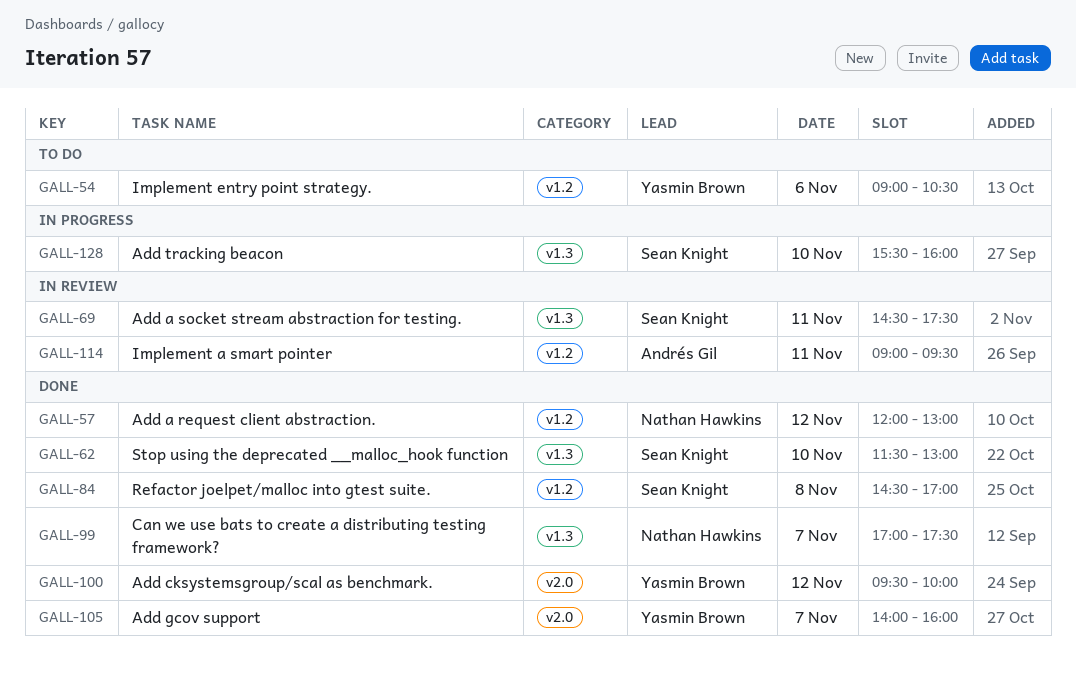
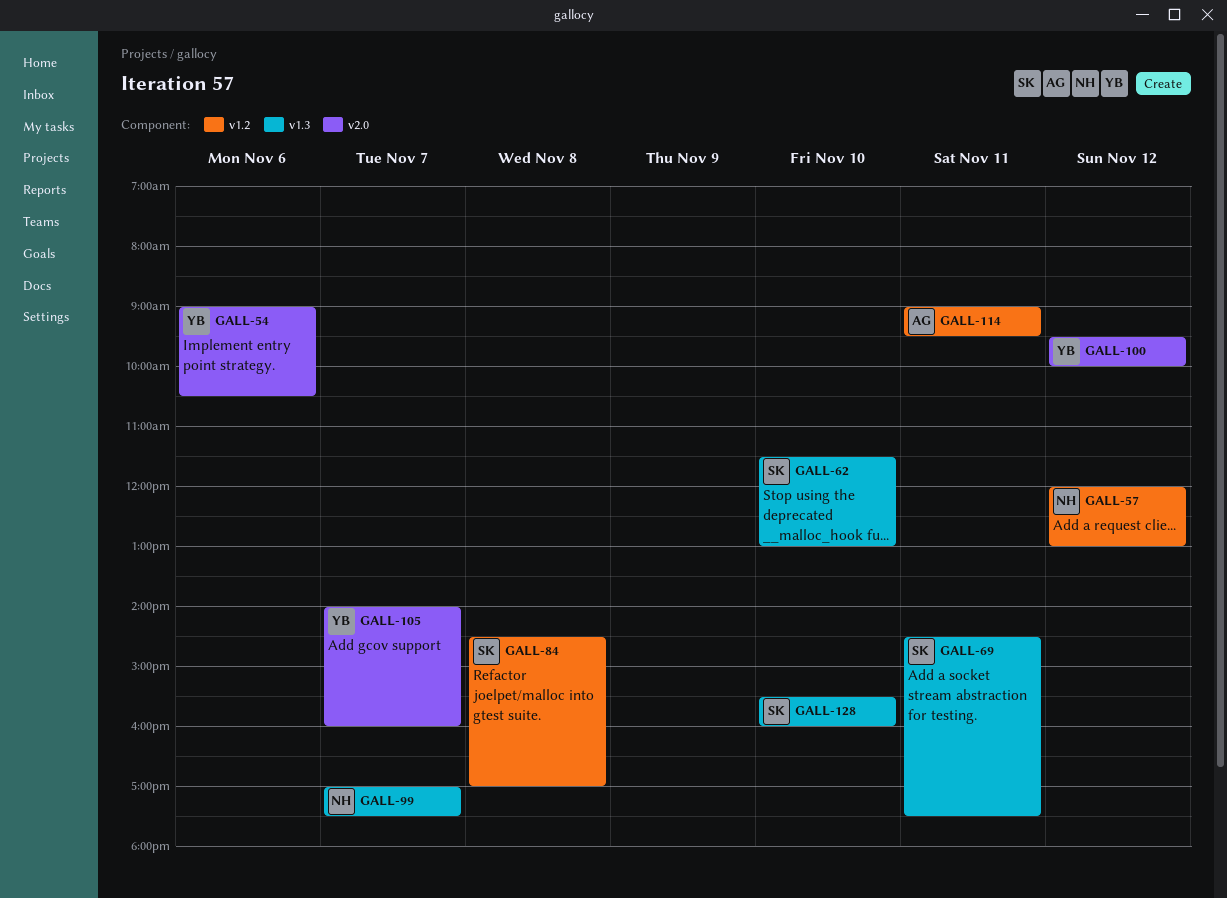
GALL-54, label: v1.2 -> v2.0

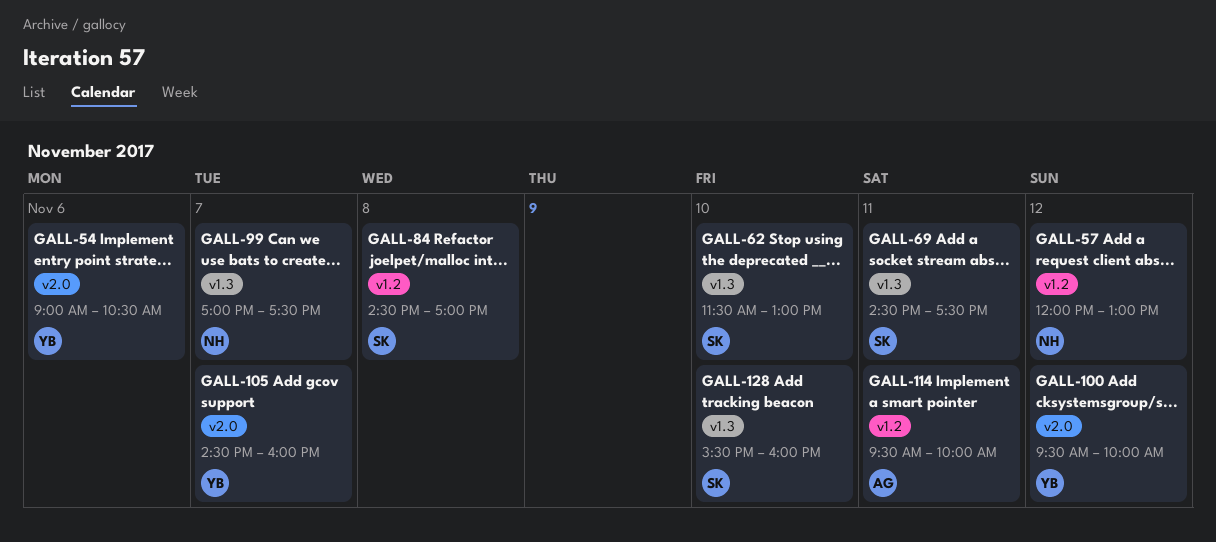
GALL-105, begins: 14:00 -> 14:30
GALL-114, begins: 09:00 -> 09:30
GALL-114, ends: 09:30 -> 10:00

